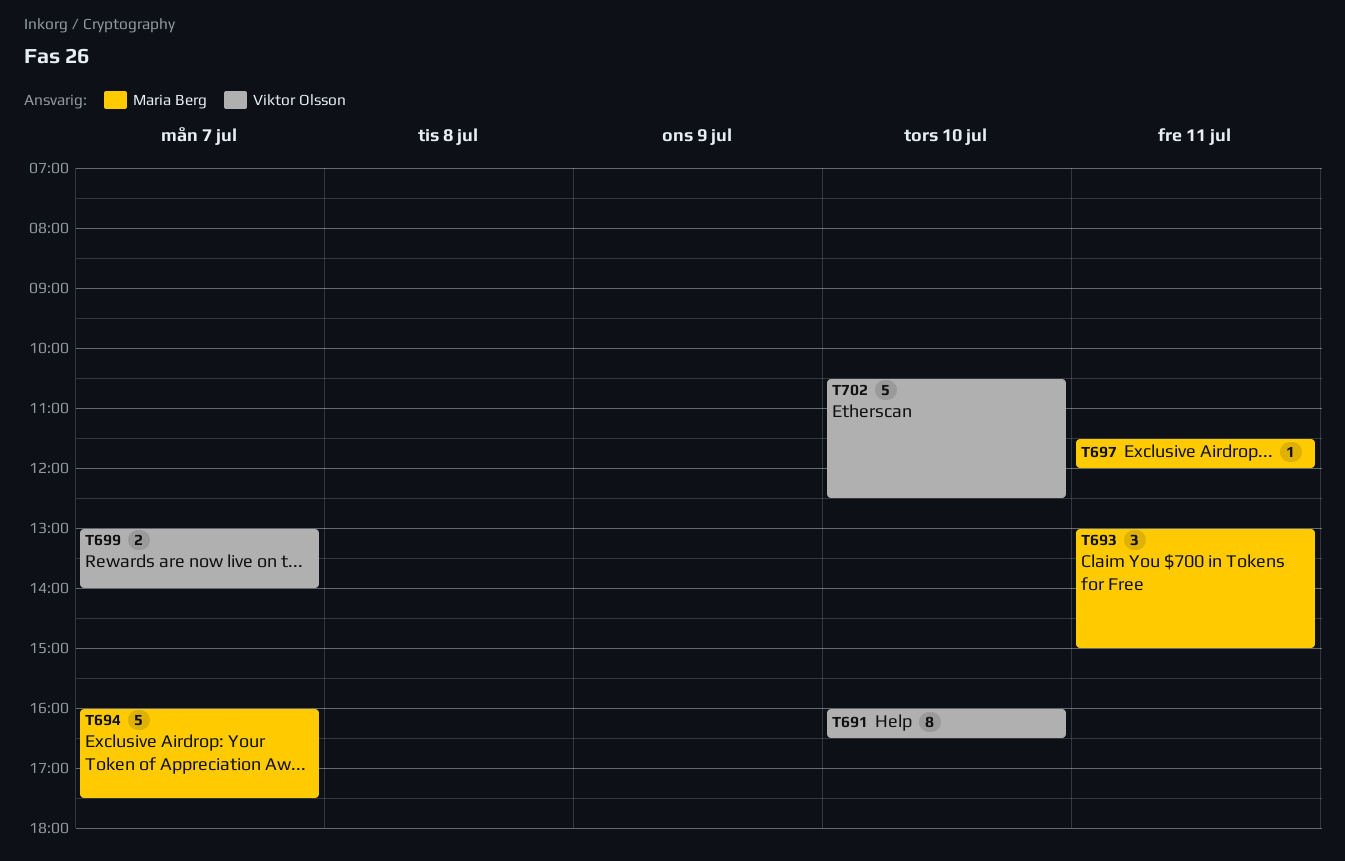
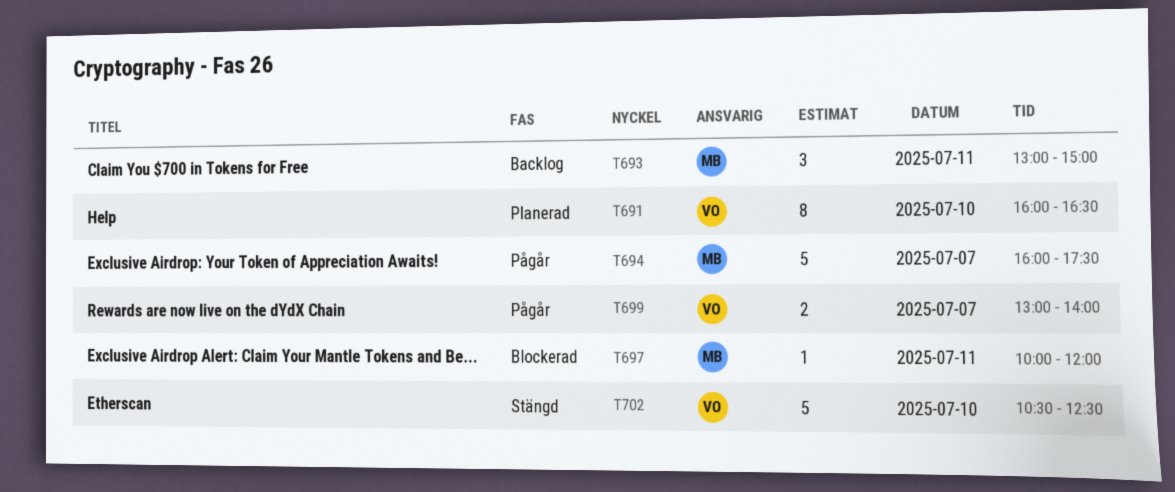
T697, begins: 11:30 -> 10:00

